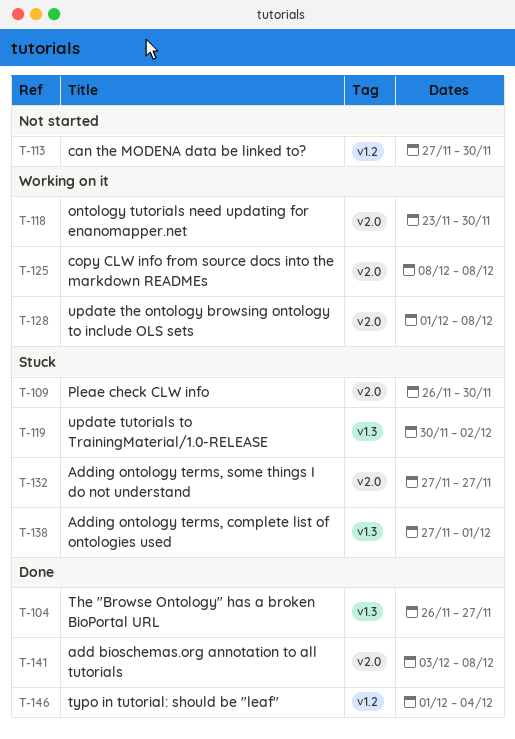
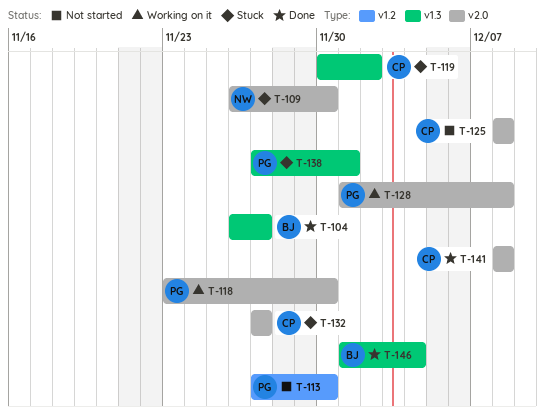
T-125, status: Working on it -> Not started
T-141, start: Dec 3 -> Dec 8
T-146, label: v1.2 -> v1.3

